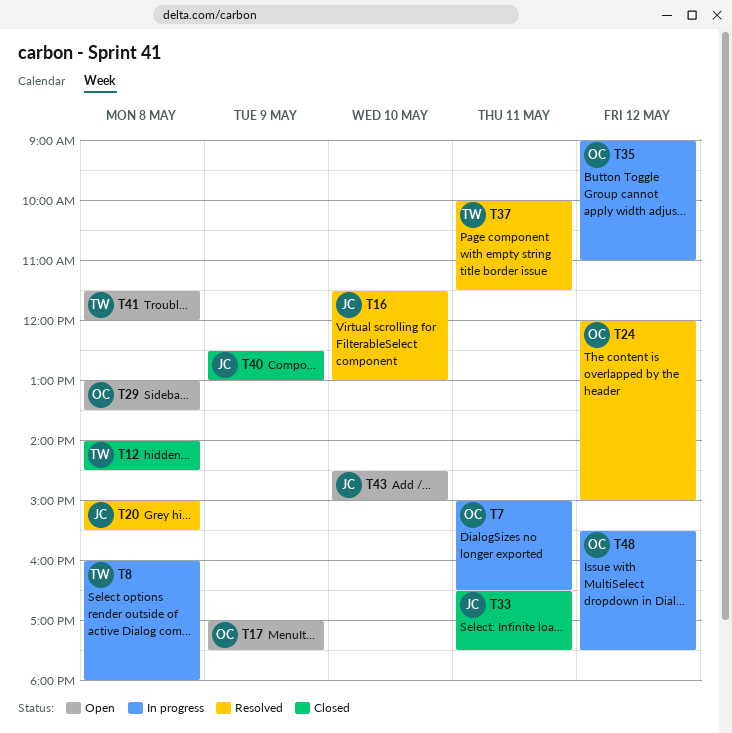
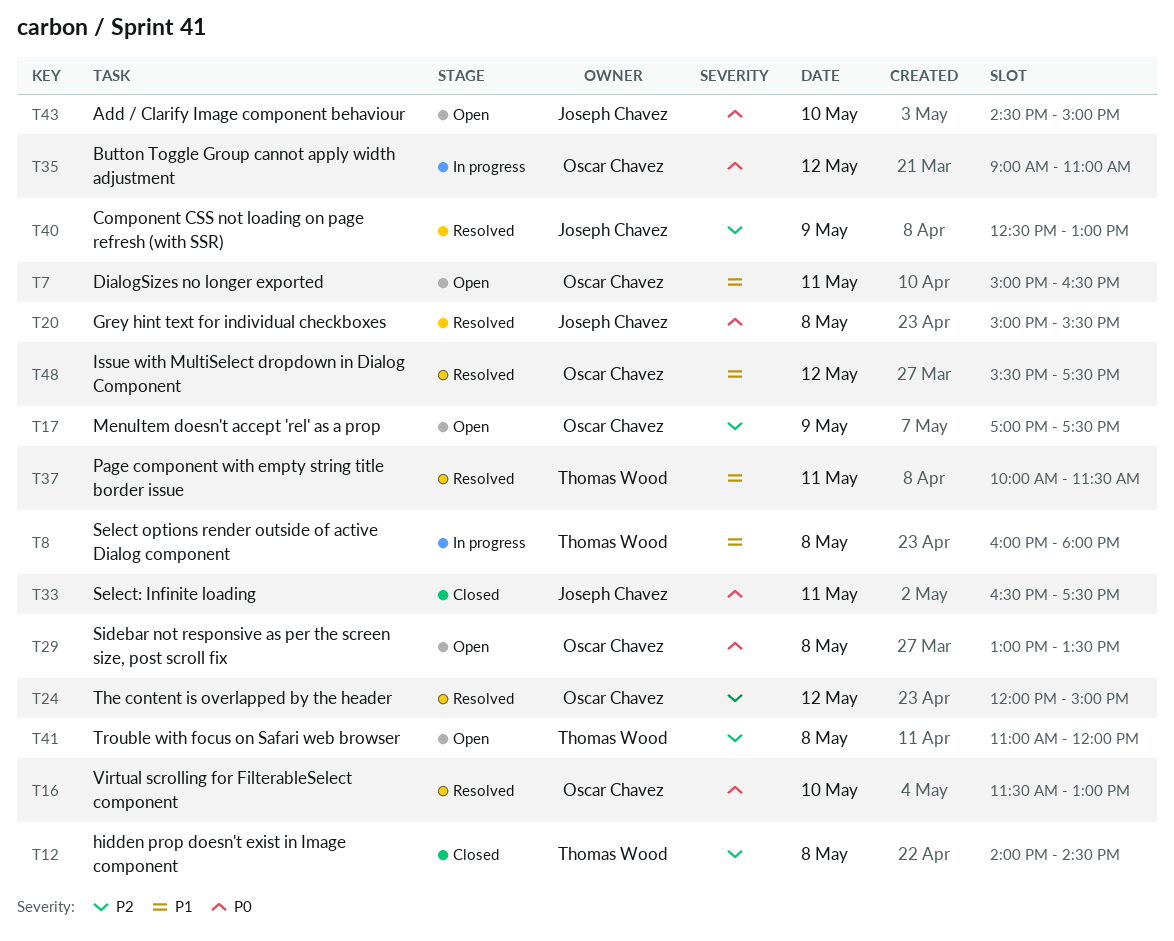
T7, status: In progress -> Open
T16, owner: Joseph Chavez -> Oscar Chavez
T40, status: Closed -> Resolved
T41, begins: 11:30 -> 11:00
T48, status: In progress -> Resolved

